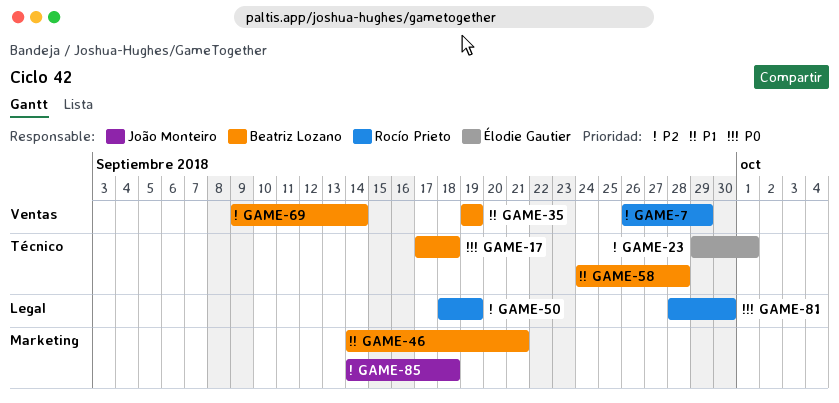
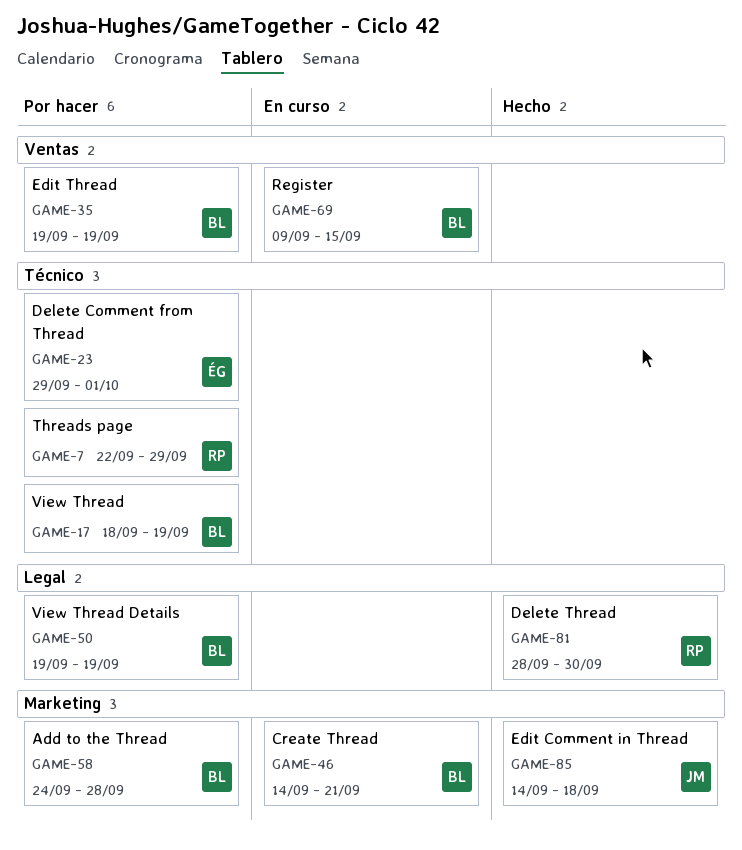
GAME-7, label: Ventas -> Técnico
GAME-7, start: Sep 26 -> Sep 22
GAME-17, start: Sep 17 -> Sep 18
GAME-17, due: Sep 18 -> Sep 19
GAME-50, owner: Rocío Prieto -> Beatriz Lozano
GAME-50, start: Sep 18 -> Sep 19
GAME-58, label: Técnico -> Marketing
GAME-69, due: Sep 14 -> Sep 15

